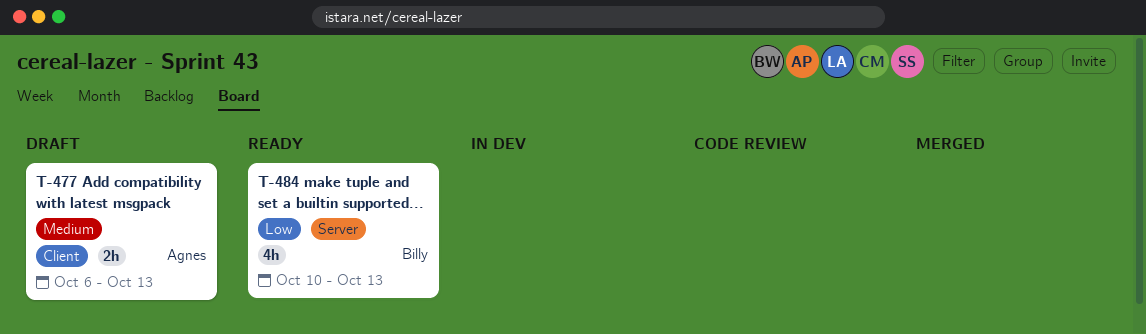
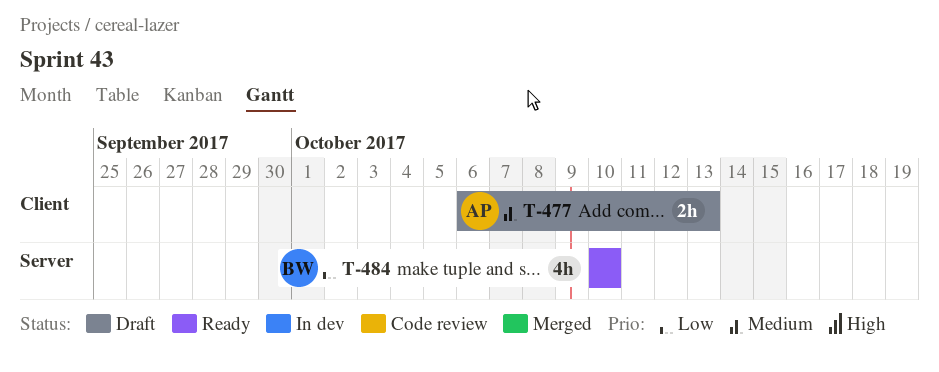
T-484, due: Oct 13 -> Oct 10

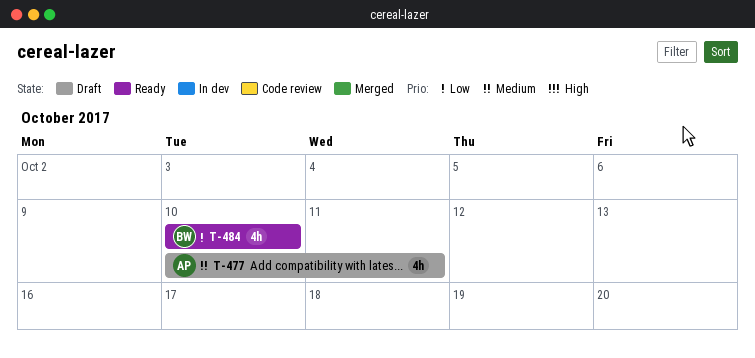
T-477, estimate: 2h -> 4h
T-477, start: Oct 6 -> Oct 10
T-477, due: Oct 13 -> Oct 11

